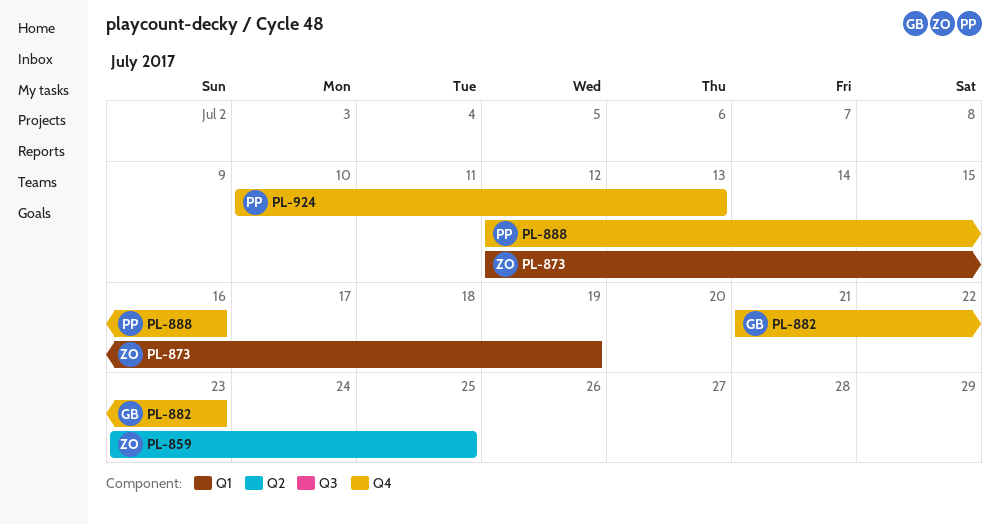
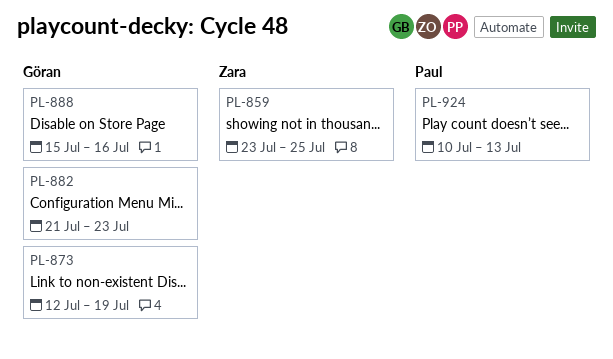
PL-873, owner: Zara -> Göran
PL-888, owner: Paul -> Göran
PL-888, start: Jul 12 -> Jul 15

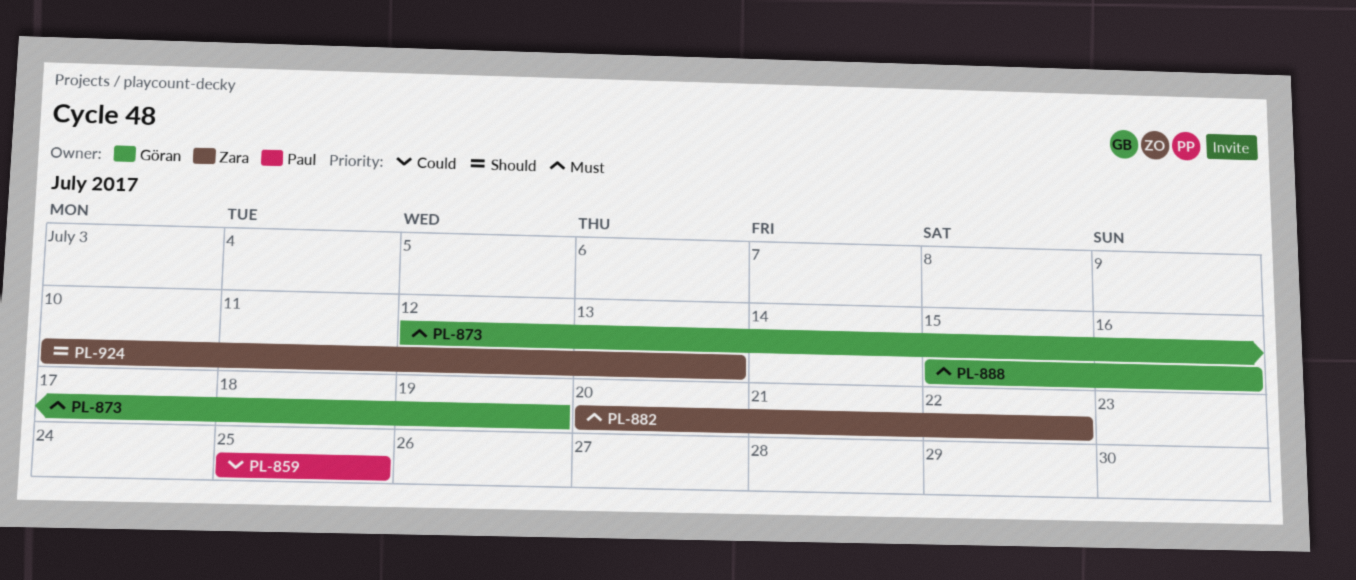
PL-859, owner: Zara -> Paul
PL-859, start: Jul 23 -> Jul 25
PL-882, owner: Göran -> Zara
PL-882, start: Jul 21 -> Jul 20
PL-882, due: Jul 23 -> Jul 22
PL-924, owner: Paul -> Zara

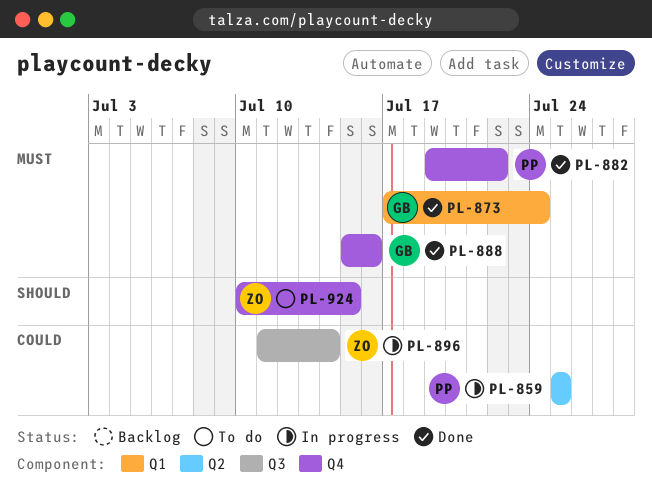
PL-873, start: Jul 12 -> Jul 17
PL-873, due: Jul 19 -> Jul 24
PL-882, owner: Zara -> Paul
PL-882, start: Jul 20 -> Jul 19
PL-896: none -> present
PL-924, due: Jul 13 -> Jul 15

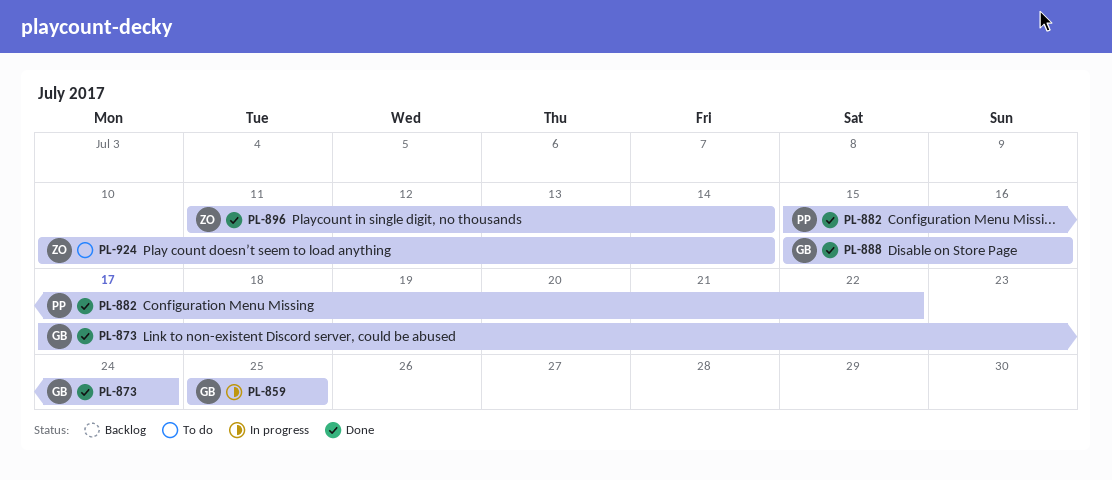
PL-859, owner: PP -> GB
PL-882, start: Jul 19 -> Jul 15
PL-896, status: In progress -> Done
PL-924, due: Jul 15 -> Jul 14

